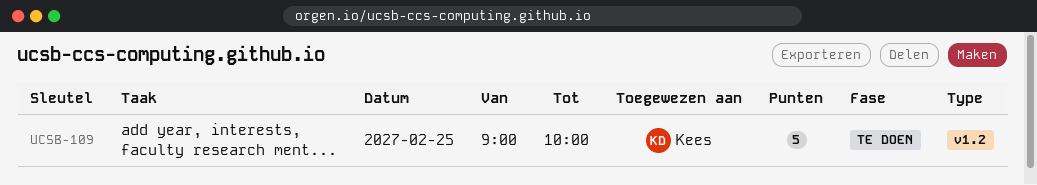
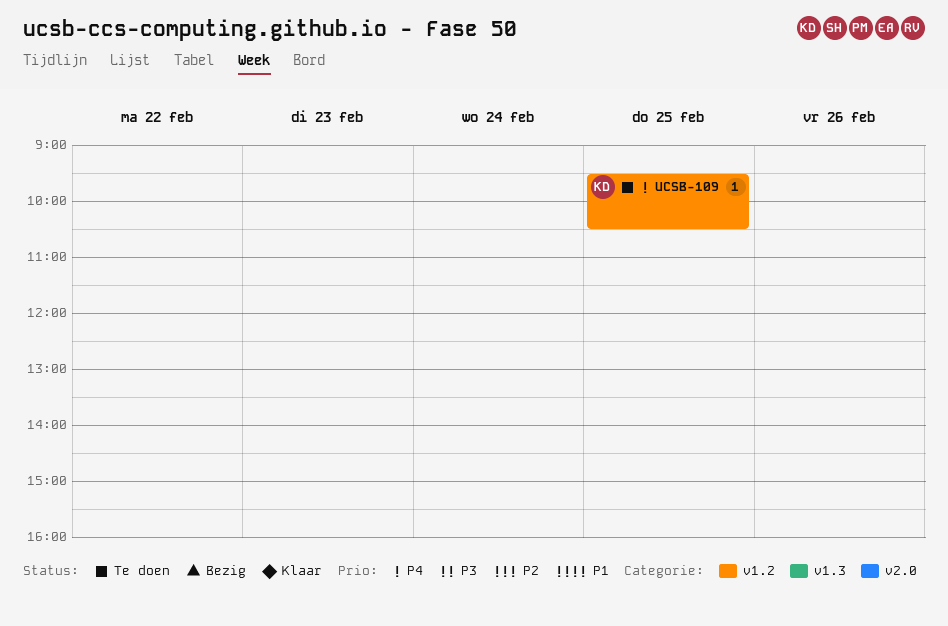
UCSB-109, estimate: 5 -> 1
UCSB-109, begins: 09:00 -> 09:30
UCSB-109, ends: 10:00 -> 10:30

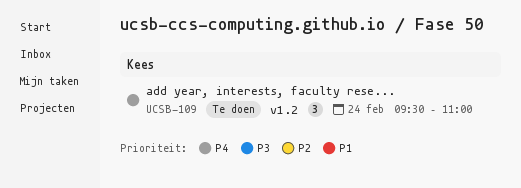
UCSB-109, estimate: 1 -> 3
UCSB-109, day: Feb 25 -> Feb 24
UCSB-109, ends: 10:30 -> 11:00

